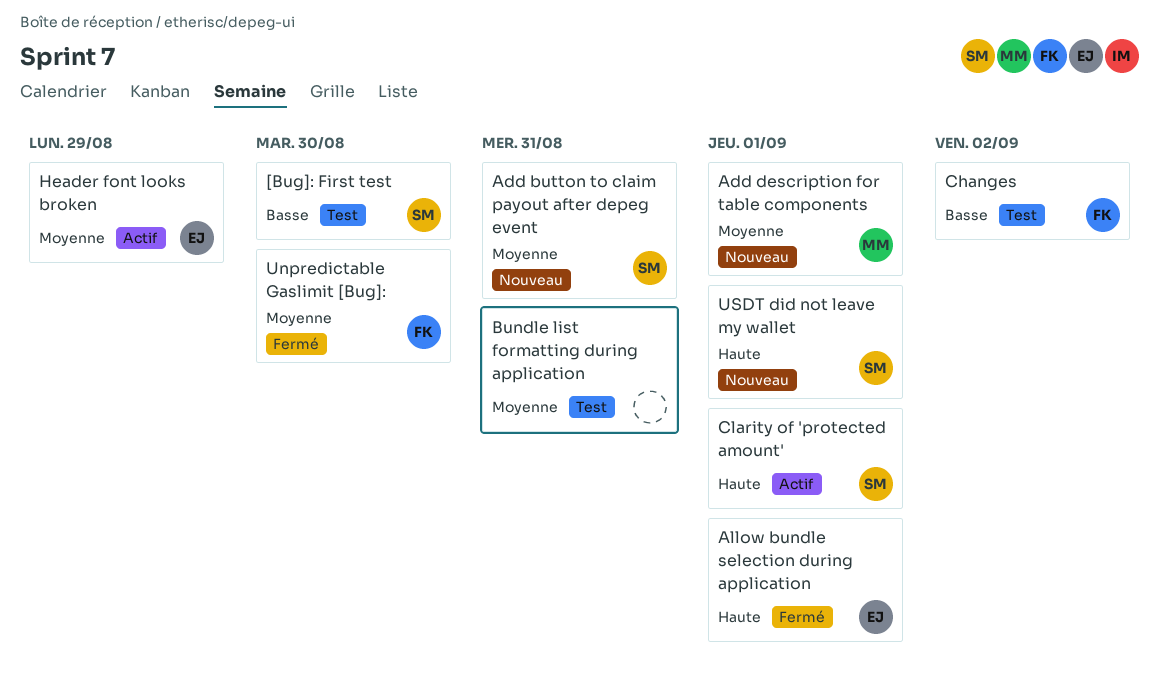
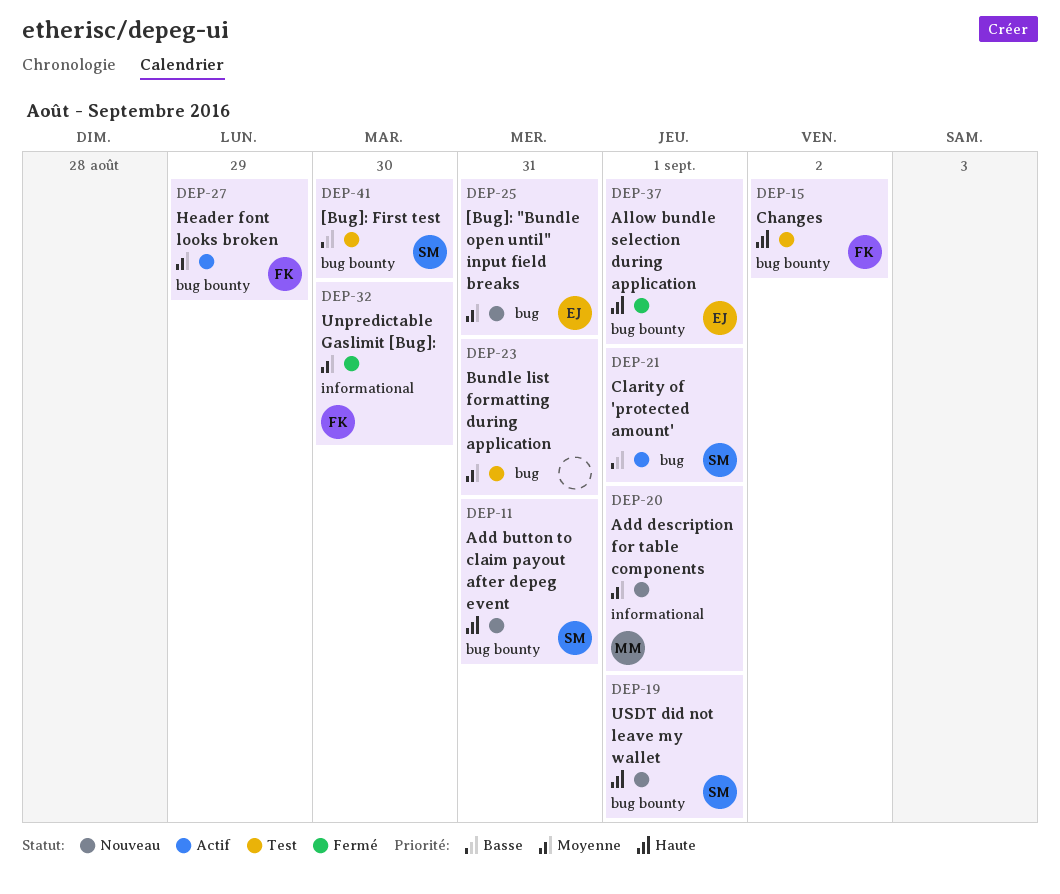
[Bug]: "Bundle open until" input field breaks: none -> present
Add button to claim payout after depeg event, priority: Moyenne -> Haute
Changes, priority: Basse -> Haute
Clarity of 'protected amount', priority: Haute -> Basse
Header font looks broken, owner: EJ -> FK

